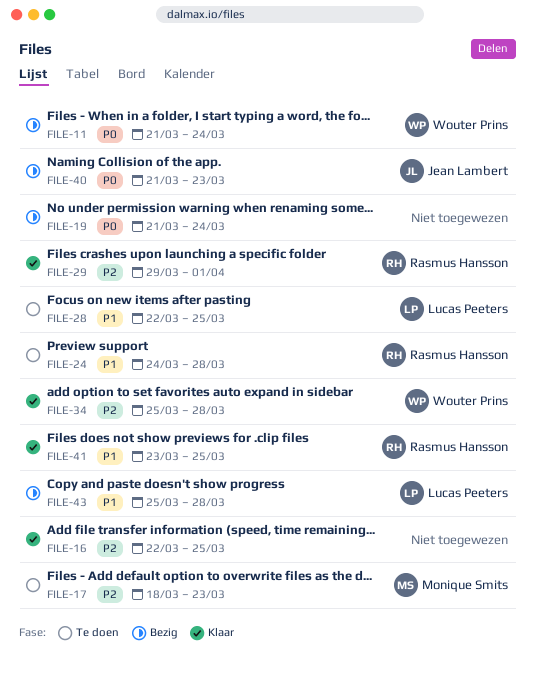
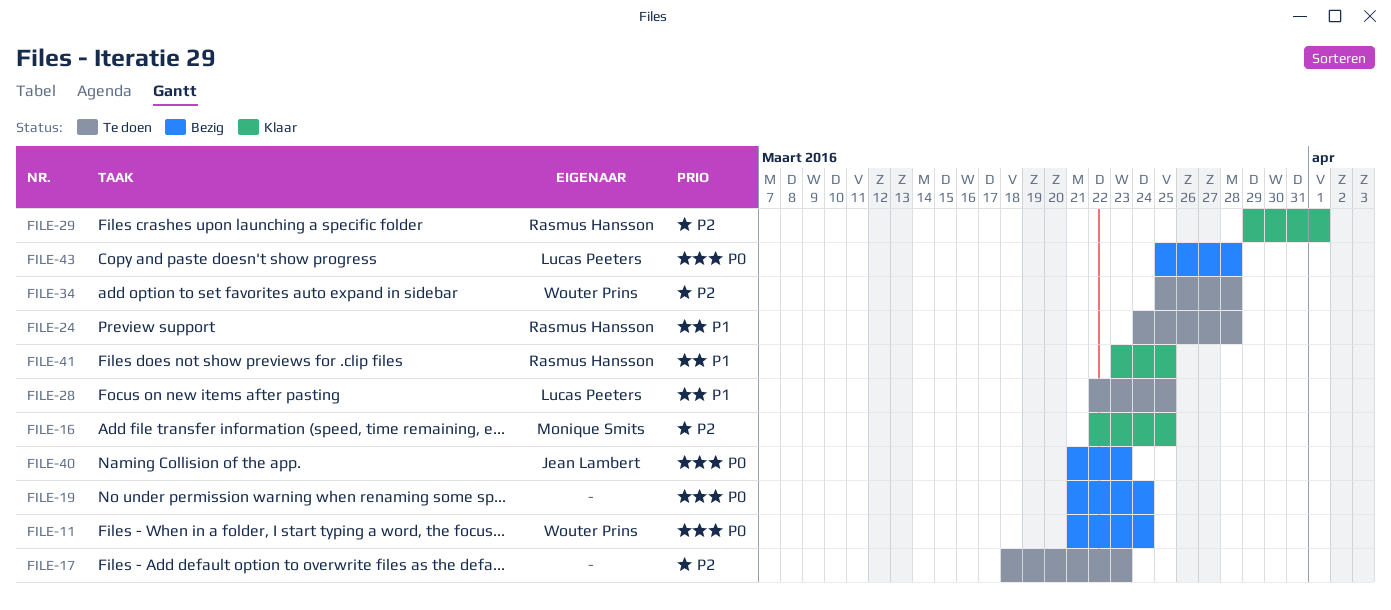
FILE-16, owner: none -> Monique Smits
FILE-17, owner: Monique Smits -> none
FILE-34, status: Klaar -> Te doen
FILE-43, priority: P1 -> P0

